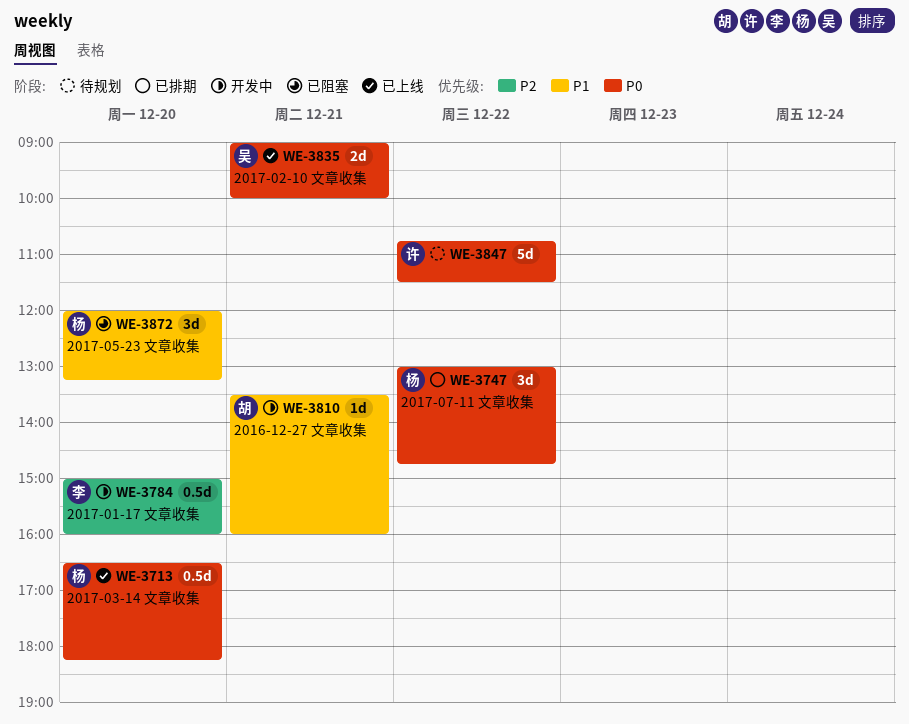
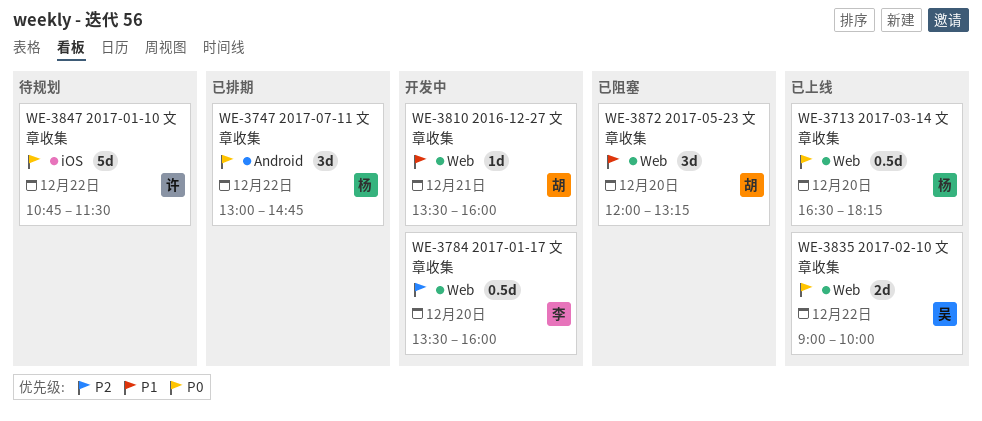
WE-3784, begins: 15:00 -> 13:30
WE-3835, day: Dec 21 -> Dec 22
WE-3872, owner: 杨 -> 胡

